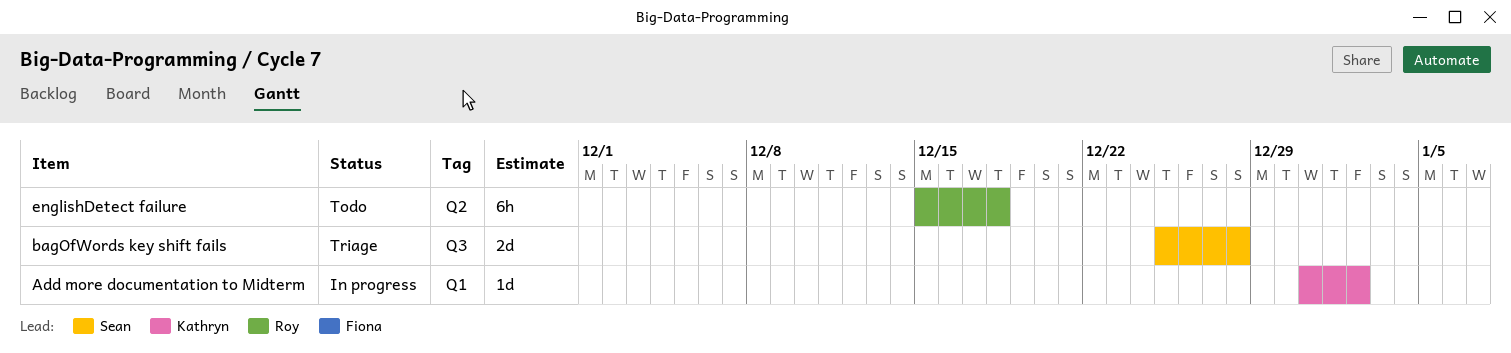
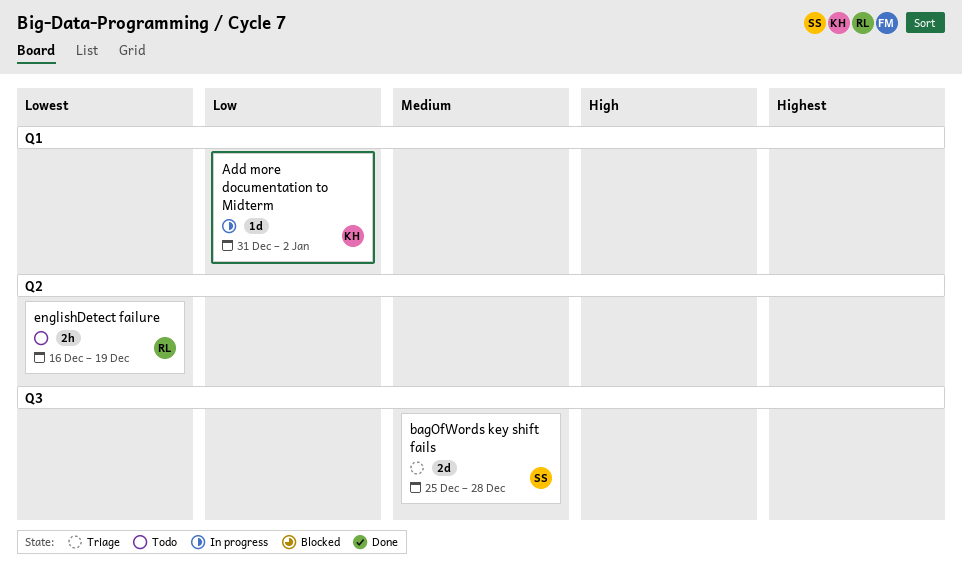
englishDetect failure, estimate: 6h -> 2h
englishDetect failure, start: Dec 15 -> Dec 16
englishDetect failure, due: Dec 18 -> Dec 19

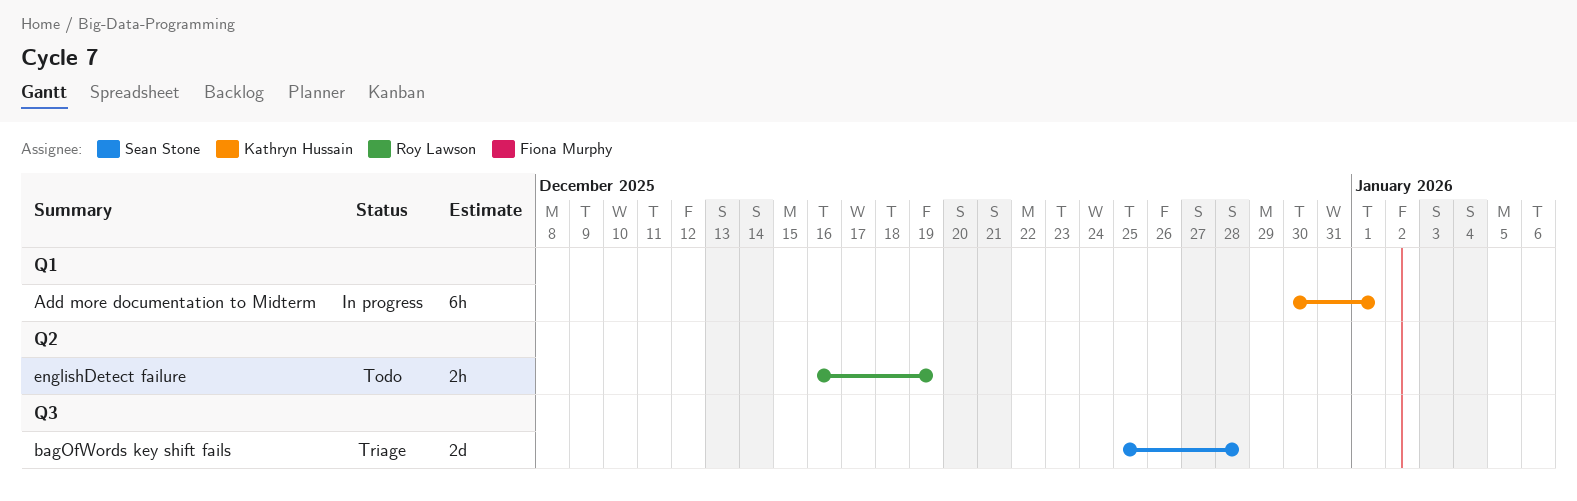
Add more documentation to Midterm, estimate: 1d -> 6h
Add more documentation to Midterm, start: Dec 31 -> Dec 30
Add more documentation to Midterm, due: Jan 2 -> Jan 1

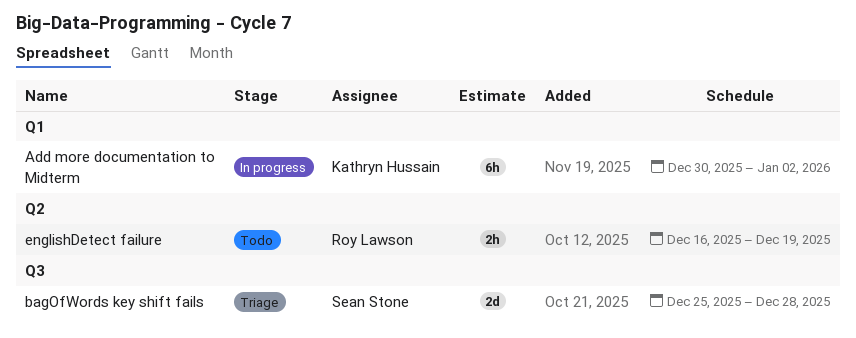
Add more documentation to Midterm, due: Jan 1 -> Jan 2

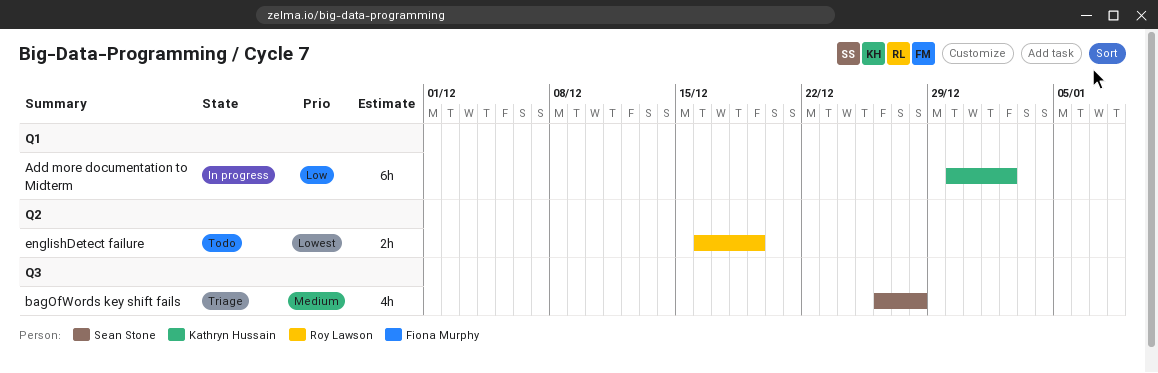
bagOfWords key shift fails, estimate: 2d -> 4h
bagOfWords key shift fails, start: Dec 25 -> Dec 26

